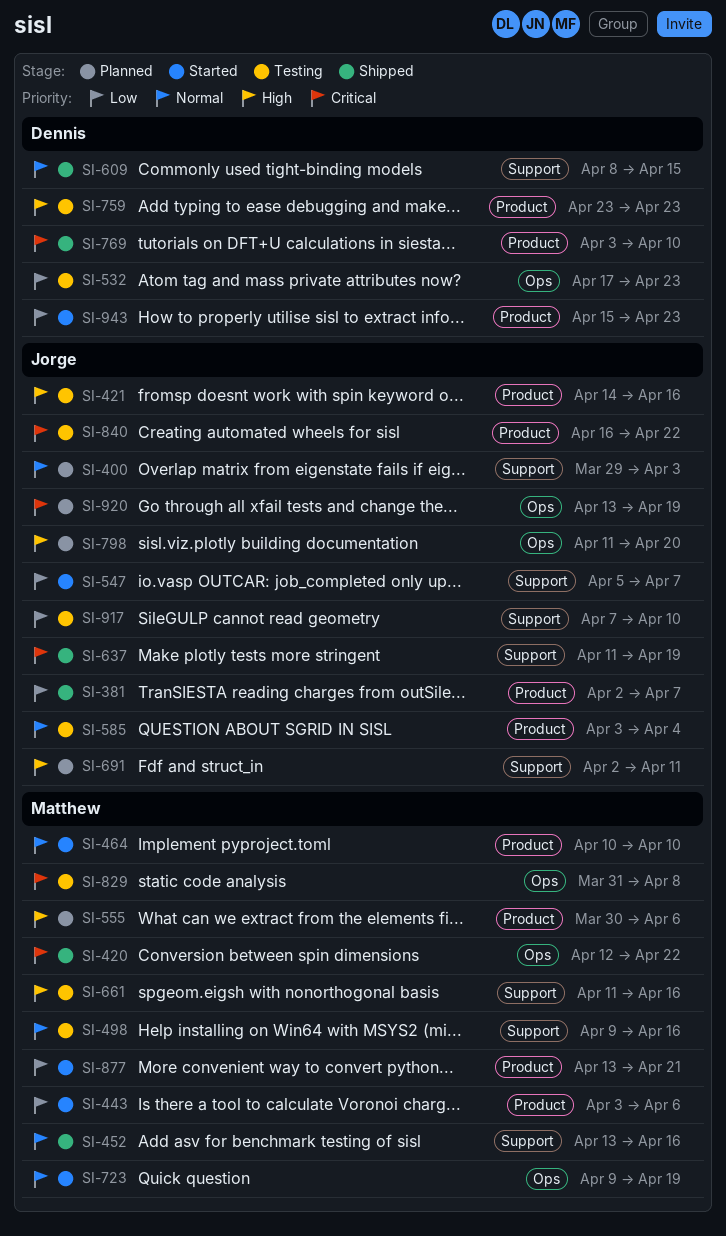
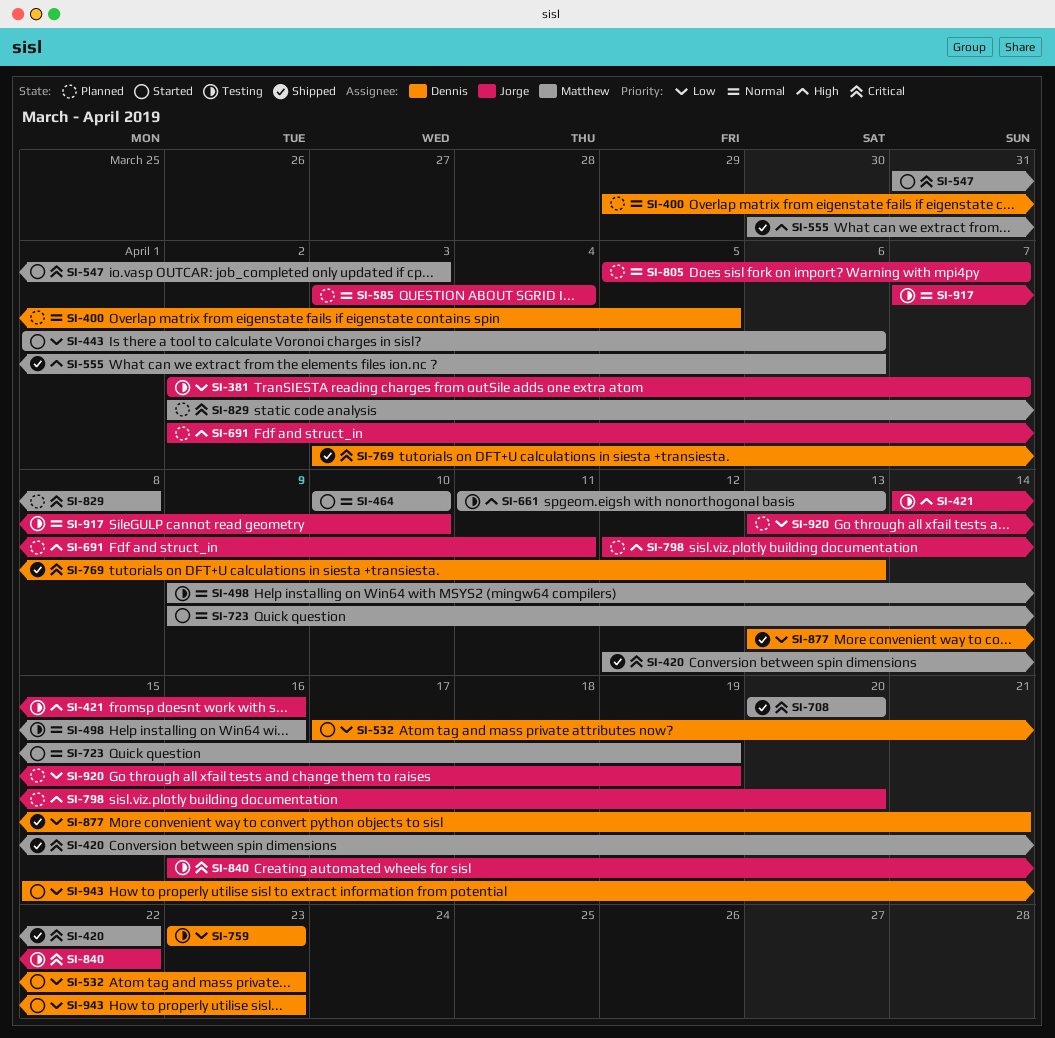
SI-381, status: Shipped -> Testing
SI-400, owner: Jorge -> Dennis
SI-400, due: Apr 3 -> Apr 5
SI-443, start: Apr 3 -> Apr 1
SI-452: present -> none
SI-532, status: Testing -> Started
SI-547, owner: Jorge -> Matthew
SI-547, priority: Low -> Critical
SI-547, start: Apr 5 -> Mar 31
SI-547, due: Apr 7 -> Apr 3
SI-555, status: Planned -> Shipped
SI-585, status: Testing -> Planned
SI-609: present -> none
SI-637: present -> none
SI-661, due: Apr 16 -> Apr 13
SI-708: none -> present
SI-759, priority: High -> Low
SI-769, due: Apr 10 -> Apr 13
SI-798, start: Apr 11 -> Apr 12
SI-805: none -> present
SI-829, status: Testing -> Planned
SI-829, start: Mar 31 -> Apr 2
SI-877, status: Started -> Shipped
SI-877, owner: Matthew -> Dennis
SI-917, priority: Low -> Normal
SI-920, priority: Critical -> Low

